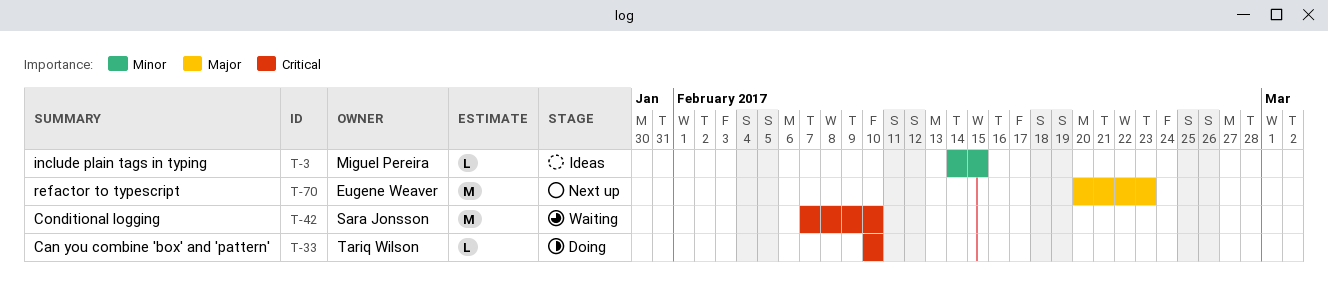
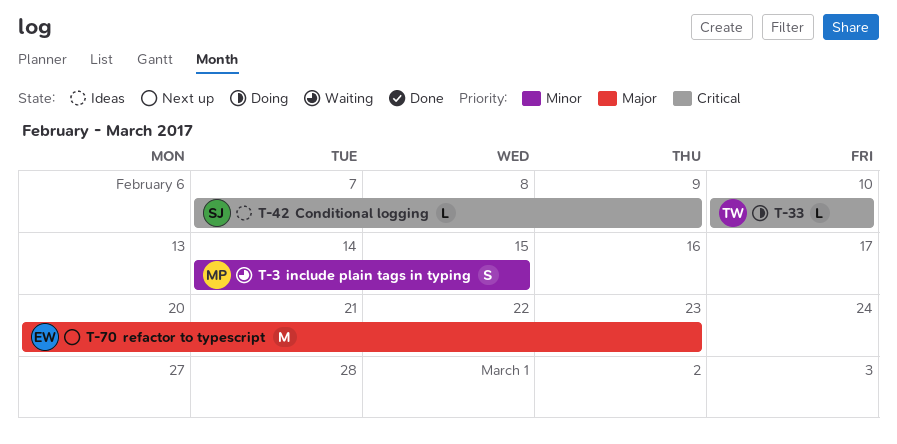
T-3, status: Ideas -> Waiting
T-3, estimate: L -> S
T-42, status: Waiting -> Ideas
T-42, estimate: M -> L
T-42, due: Feb 10 -> Feb 9

